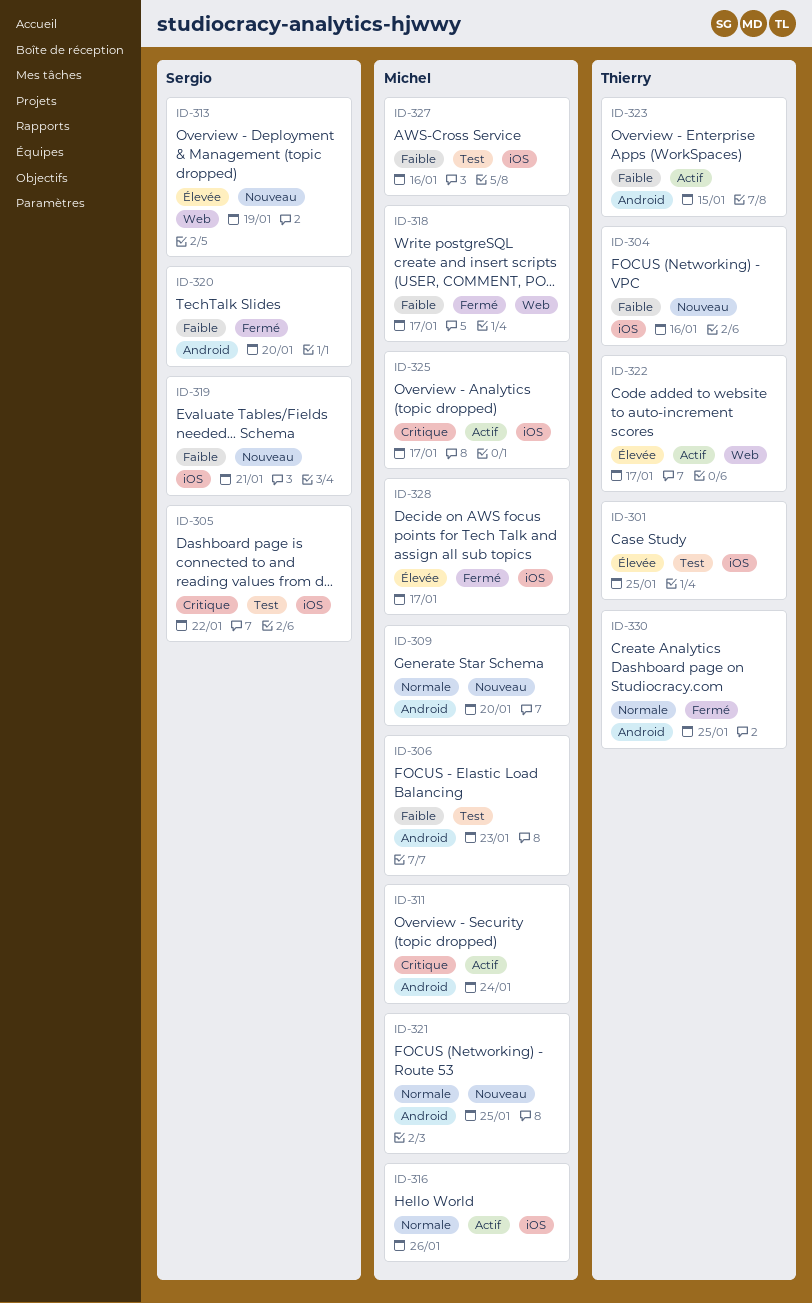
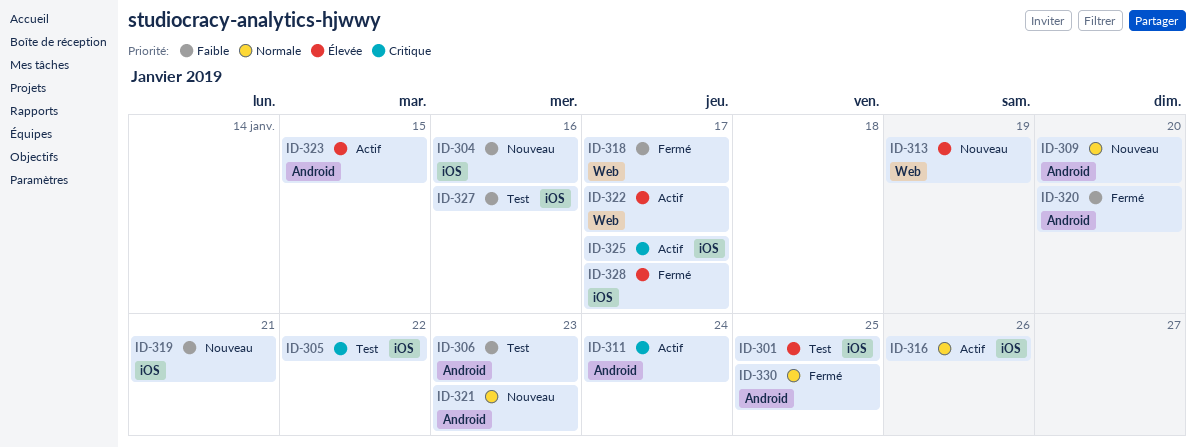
ID-321, due: Jan 25 -> Jan 23
ID-323, priority: Faible -> Élevée

